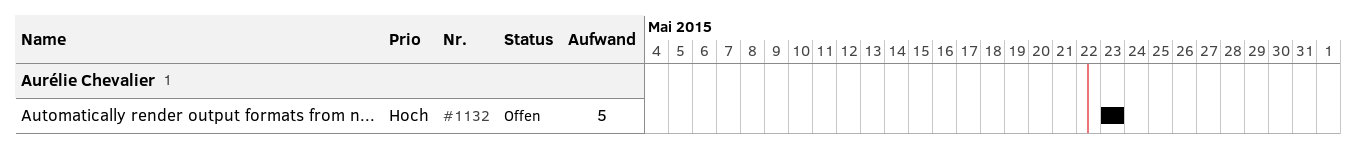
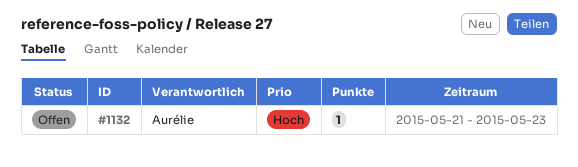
#1132, estimate: 5 -> 1
#1132, start: May 23 -> May 21

